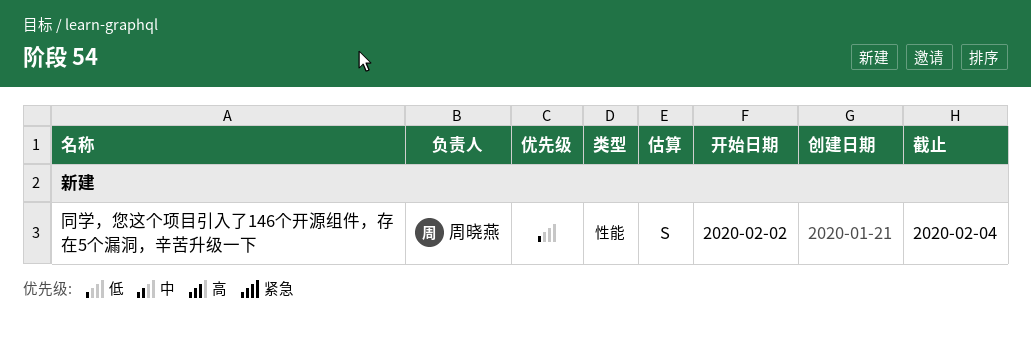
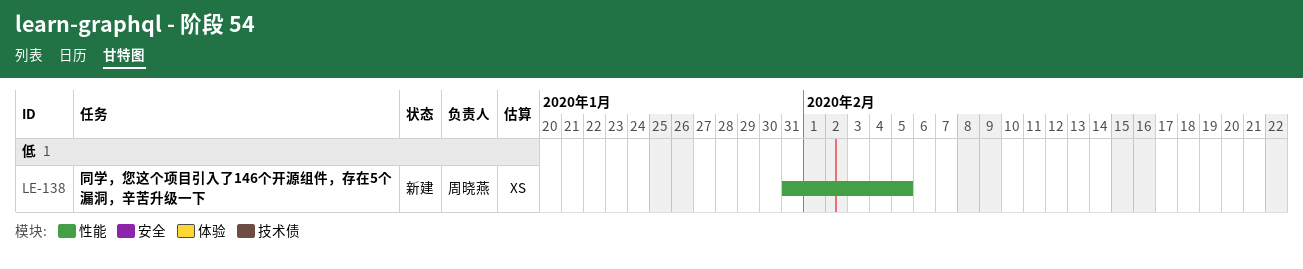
同学，您这个项目引入了146个开源组件，存在5个漏洞，辛苦升级一下, estimate: S -> XS
同学，您这个项目引入了146个开源组件，存在5个漏洞，辛苦升级一下, start: Feb 2 -> Jan 31
同学，您这个项目引入了146个开源组件，存在5个漏洞，辛苦升级一下, due: Feb 4 -> Feb 5

